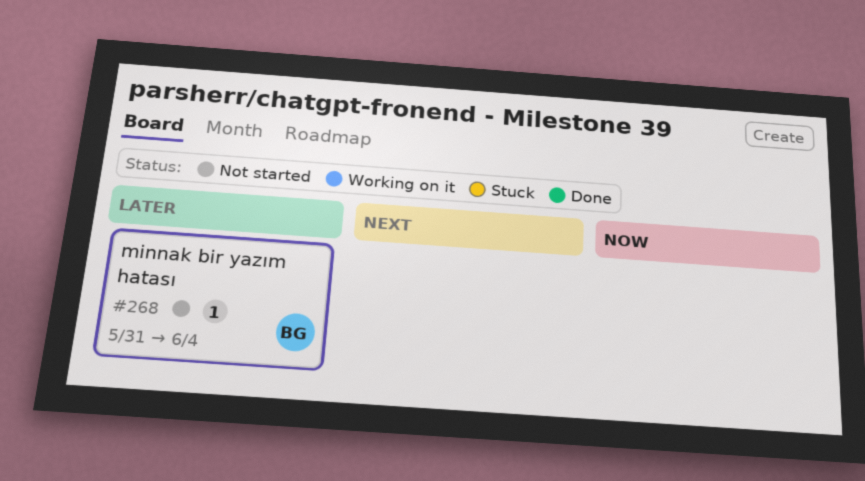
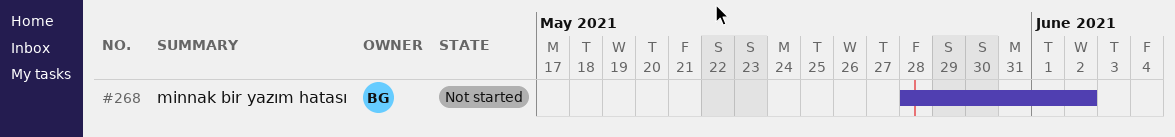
#268, start: May 31 -> May 28
#268, due: Jun 4 -> Jun 2

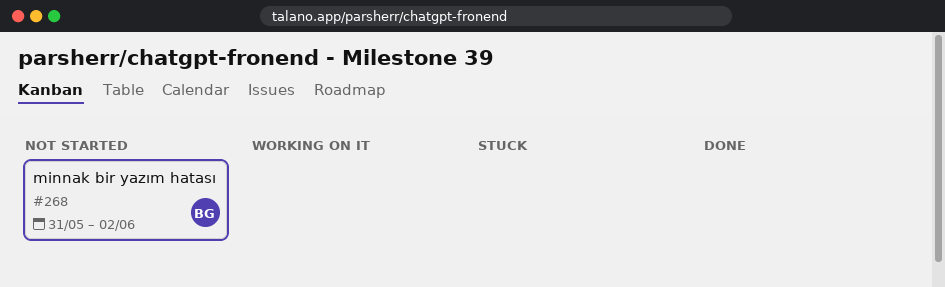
#268, start: May 28 -> May 31

